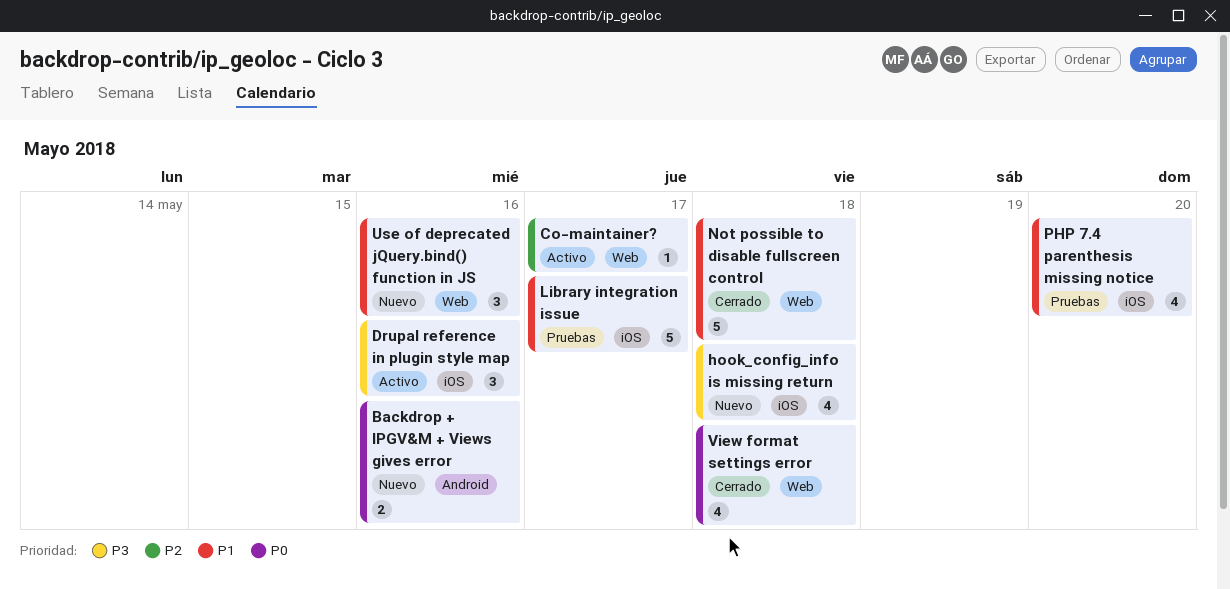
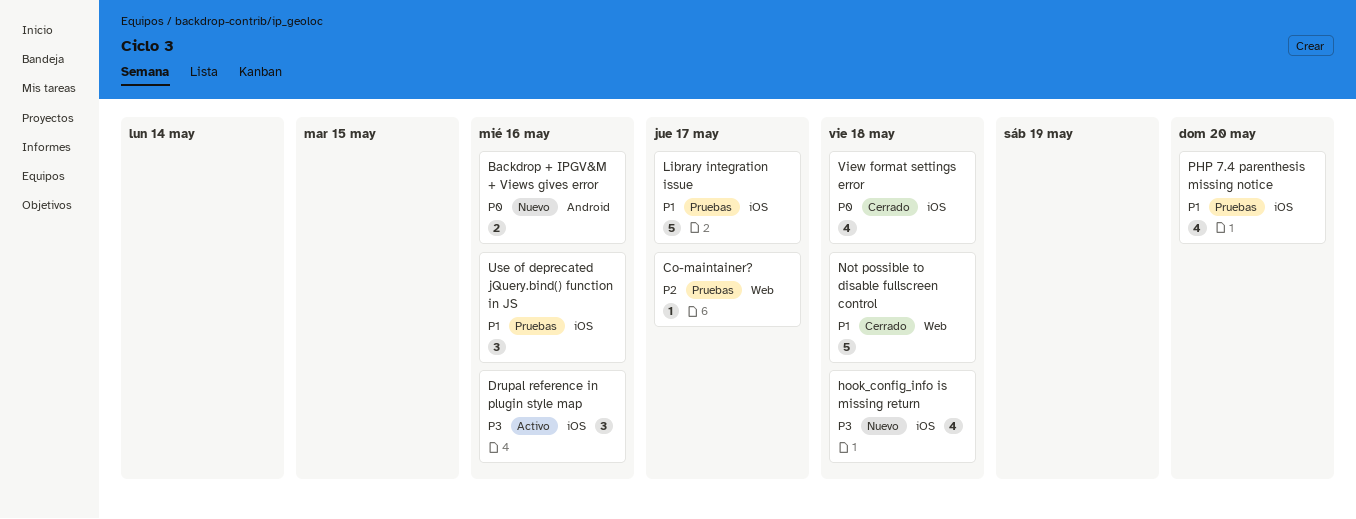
Co-maintainer?, status: Activo -> Pruebas
Use of deprecated jQuery.bind() function in JS, status: Nuevo -> Pruebas
Use of deprecated jQuery.bind() function in JS, label: Web -> iOS
View format settings error, label: Web -> iOS

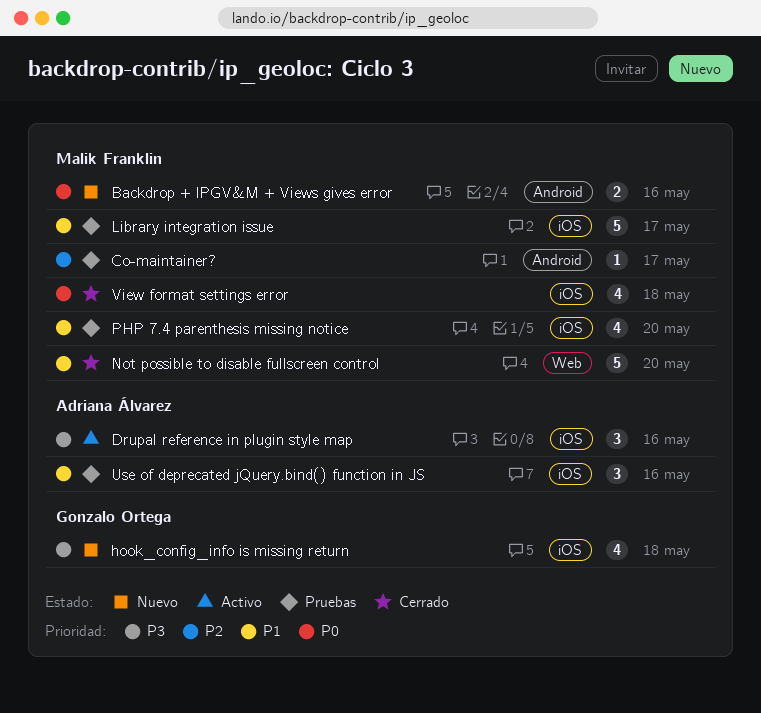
Co-maintainer?, label: Web -> Android
Not possible to disable fullscreen control, due: May 18 -> May 20

